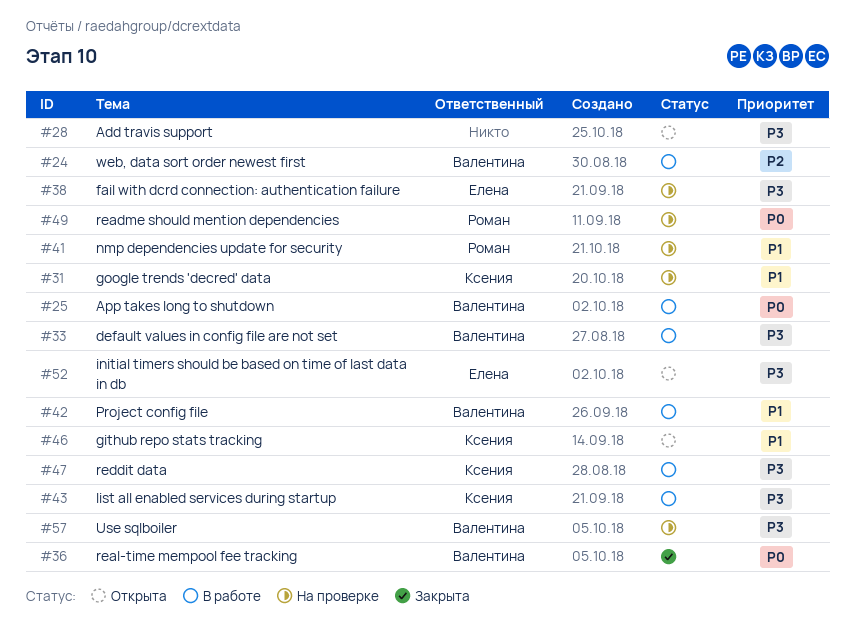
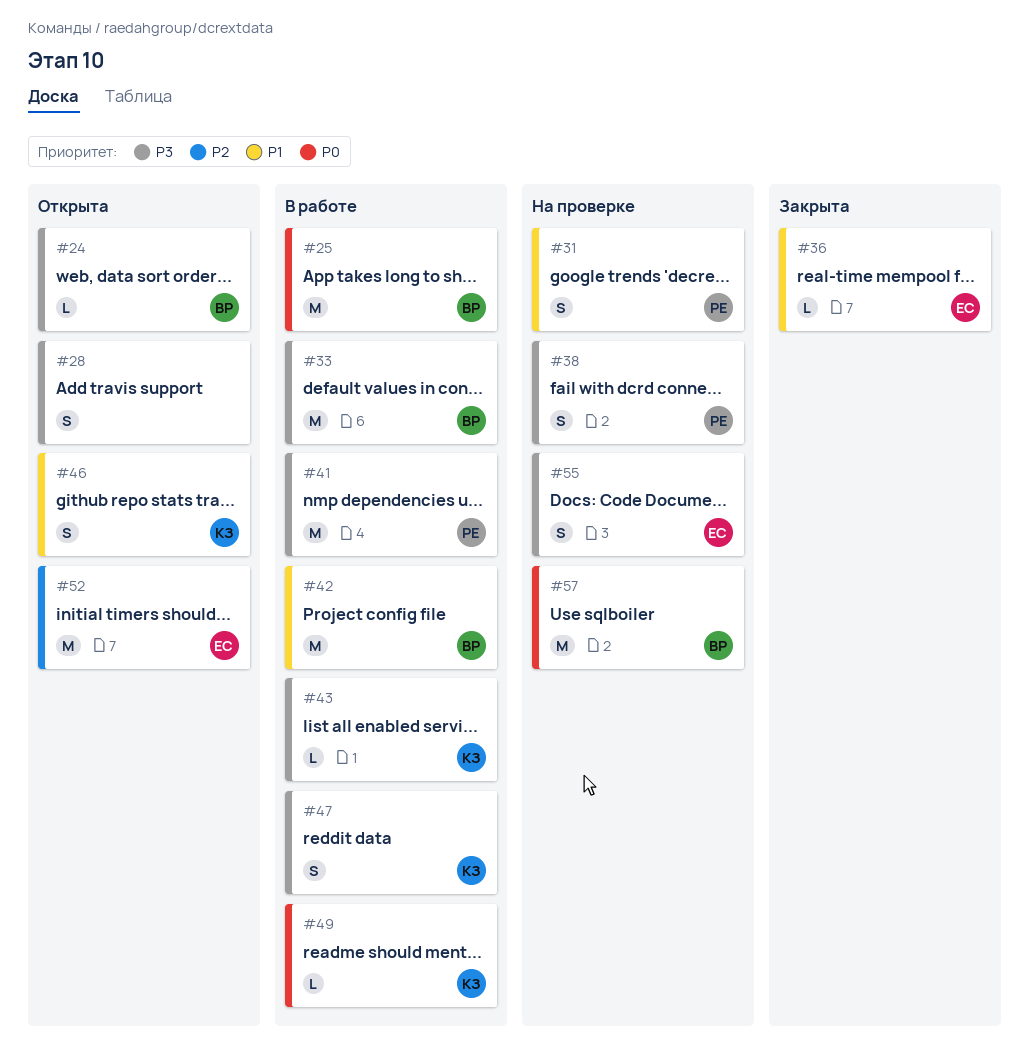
#24, status: В работе -> Открыта
#24, priority: P2 -> P3
#31, owner: Ксения -> Роман
#36, owner: Валентина -> Елена
#36, priority: P0 -> P1
#38, owner: Елена -> Роман
#41, status: На проверке -> В работе
#41, priority: P1 -> P3
#49, status: На проверке -> В работе
#49, owner: Роман -> Ксения
#52, priority: P3 -> P2
#55: none -> present
#57, priority: P3 -> P0

